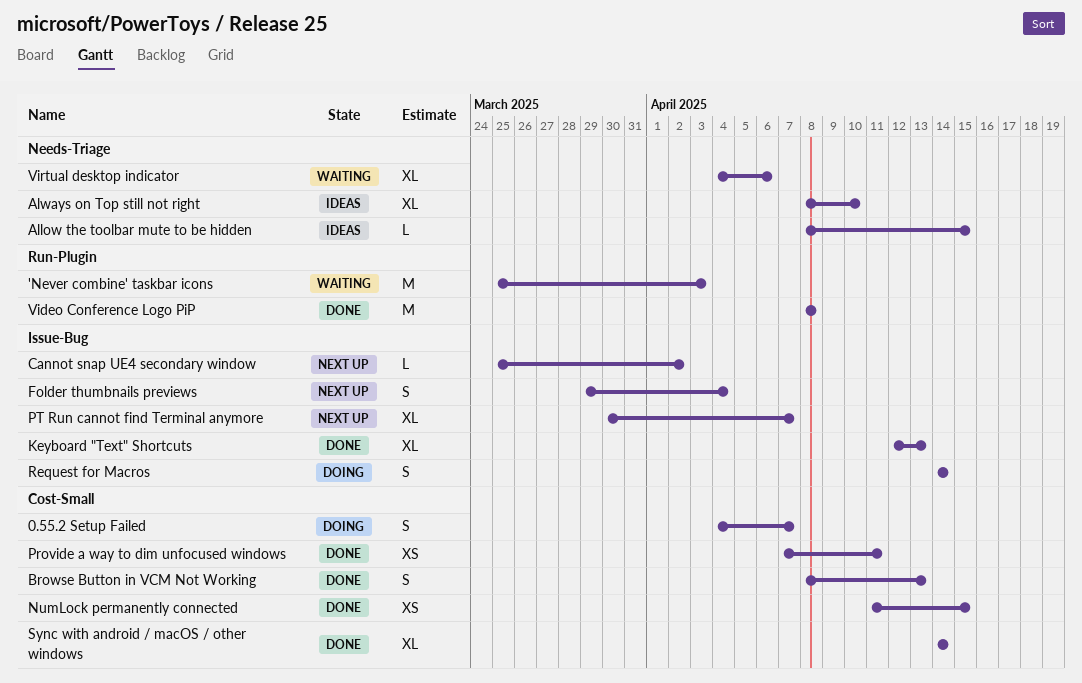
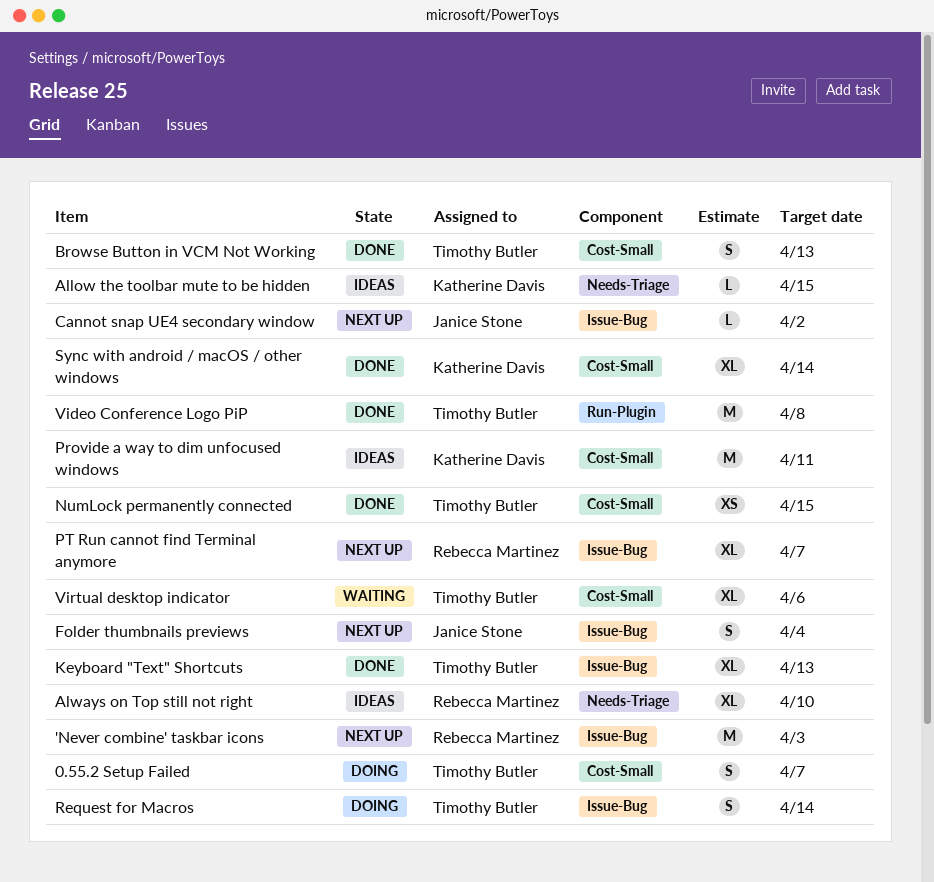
'Never combine' taskbar icons, status: Waiting -> Next up
'Never combine' taskbar icons, label: Run-Plugin -> Issue-Bug
Provide a way to dim unfocused windows, status: Done -> Ideas
Provide a way to dim unfocused windows, estimate: XS -> M
Virtual desktop indicator, label: Needs-Triage -> Cost-Small

